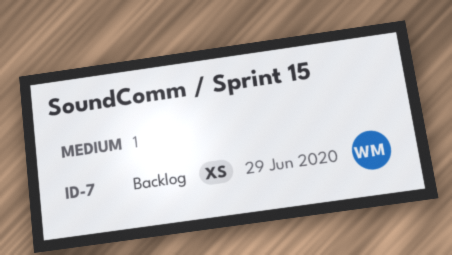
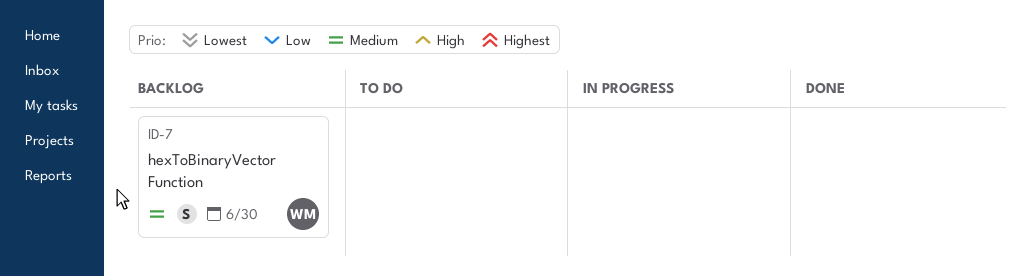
ID-7, estimate: XS -> S
ID-7, due: Jun 29 -> Jun 30

